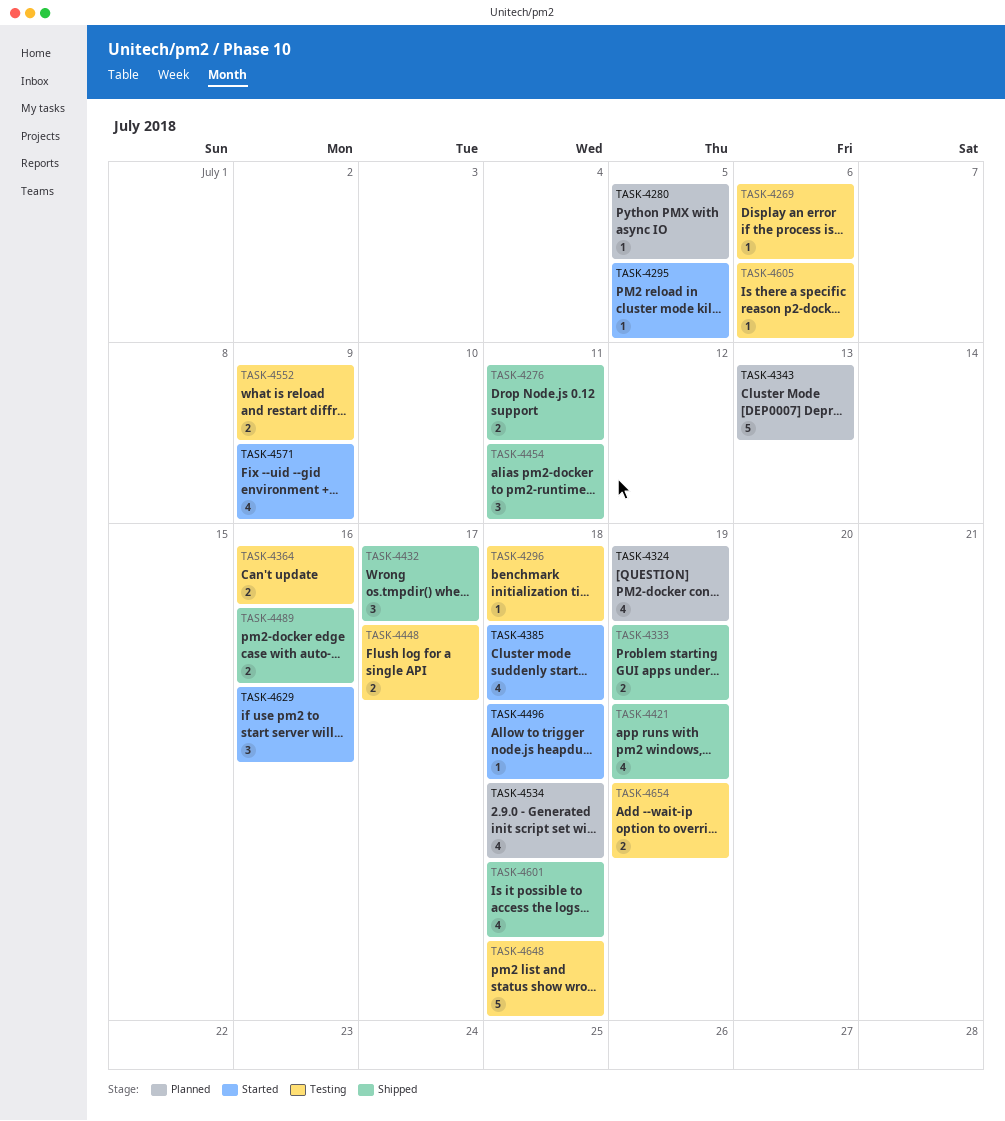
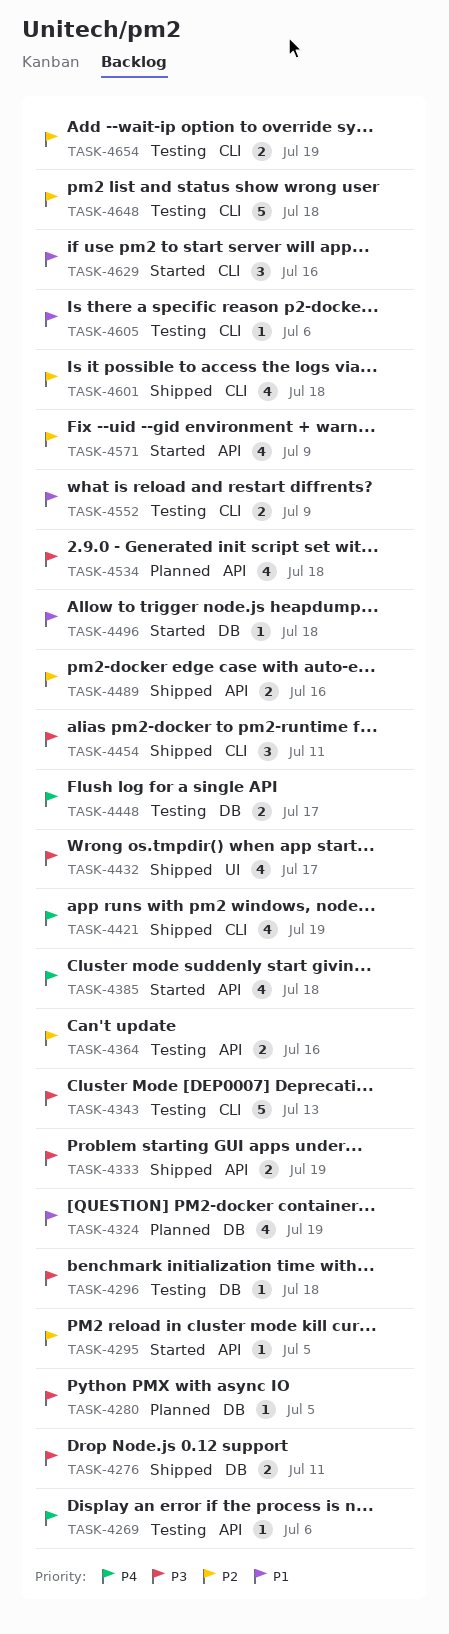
TASK-4343, status: Planned -> Testing
TASK-4432, estimate: 3 -> 4

